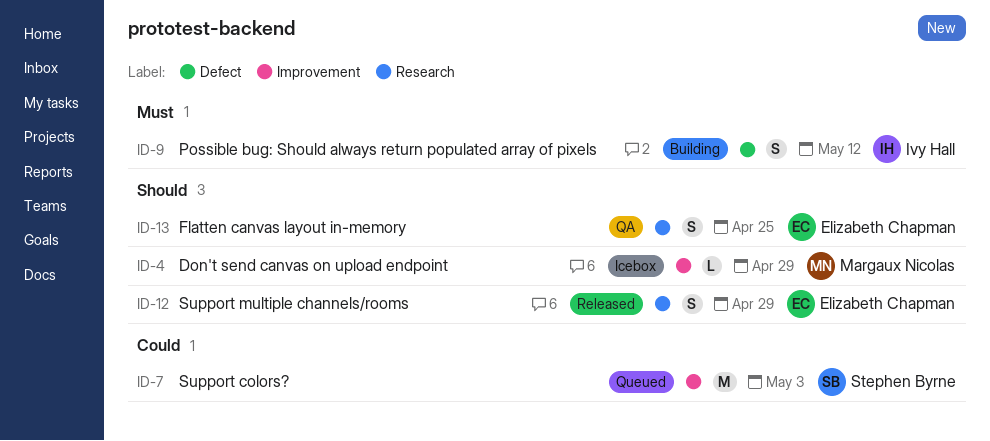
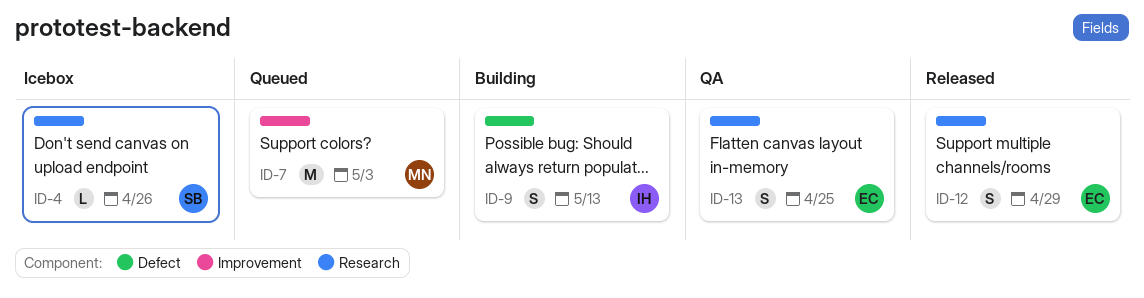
ID-4, owner: Margaux Nicolas -> Stephen Byrne
ID-4, label: Improvement -> Research
ID-4, due: Apr 29 -> Apr 26
ID-7, owner: Stephen Byrne -> Margaux Nicolas
ID-9, due: May 12 -> May 13

